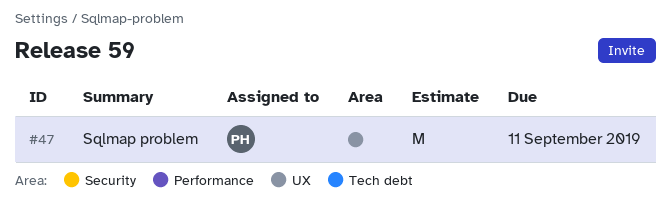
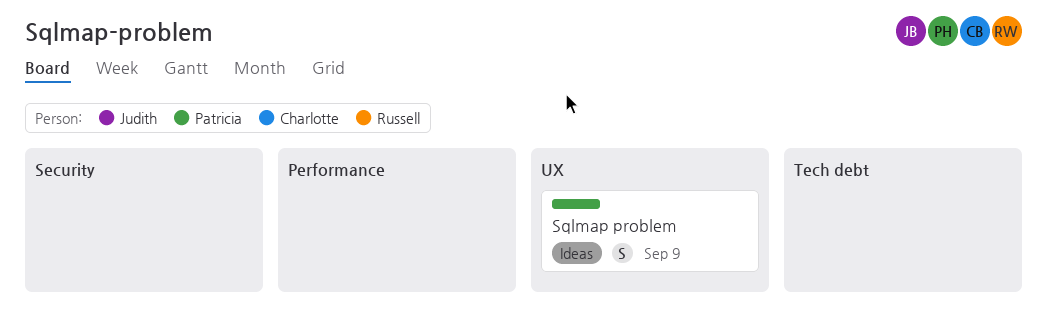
Sqlmap problem, estimate: M -> S
Sqlmap problem, due: Sep 11 -> Sep 9

